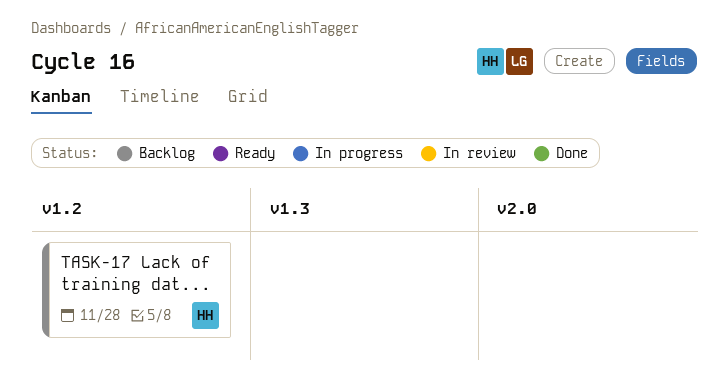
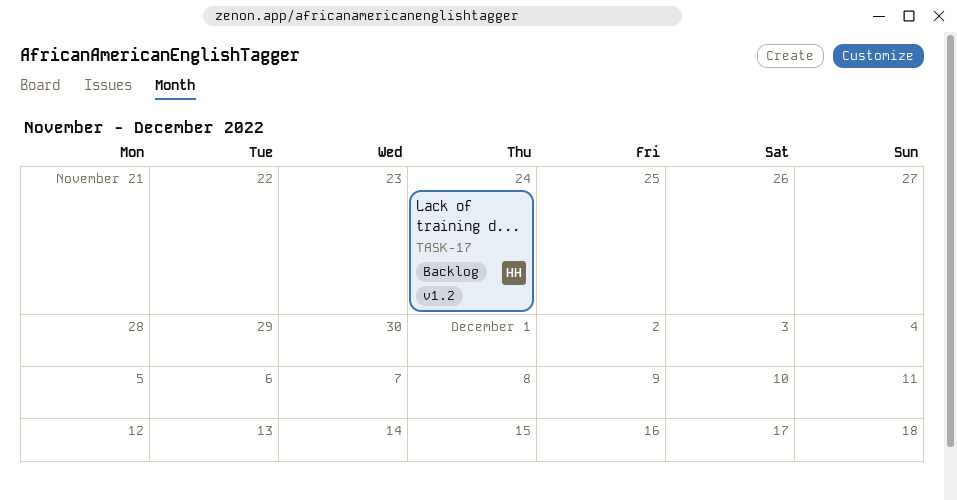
TASK-17, due: Nov 28 -> Nov 24

